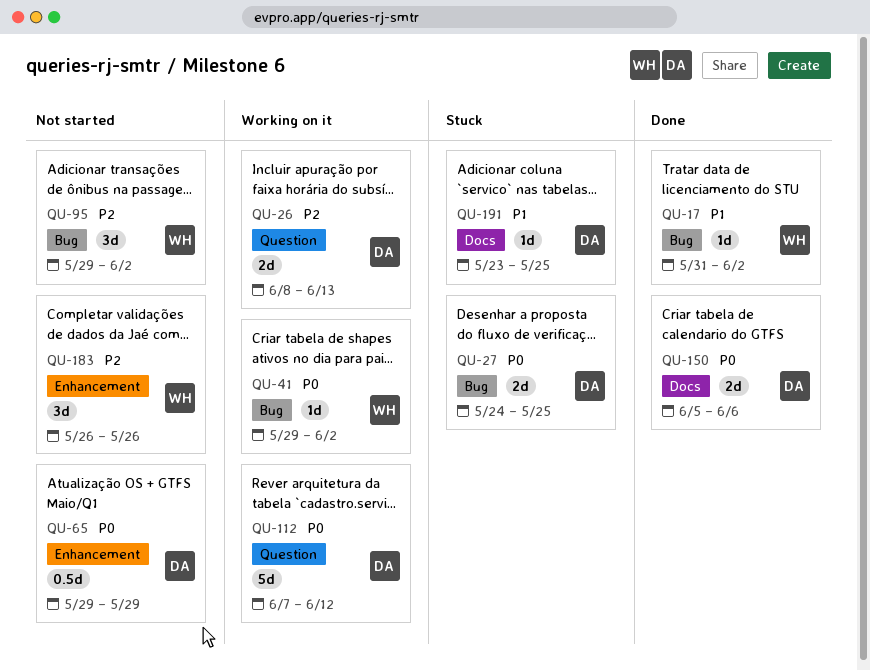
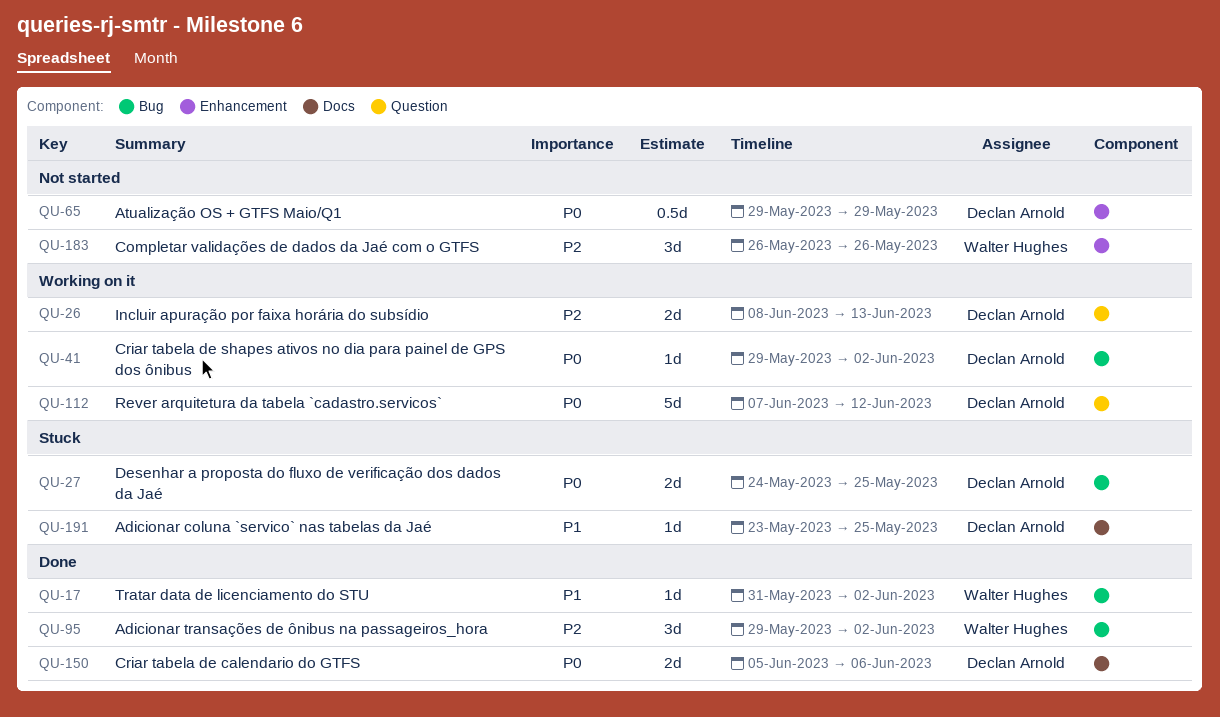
QU-41, owner: Walter Hughes -> Declan Arnold
QU-95, status: Not started -> Done

